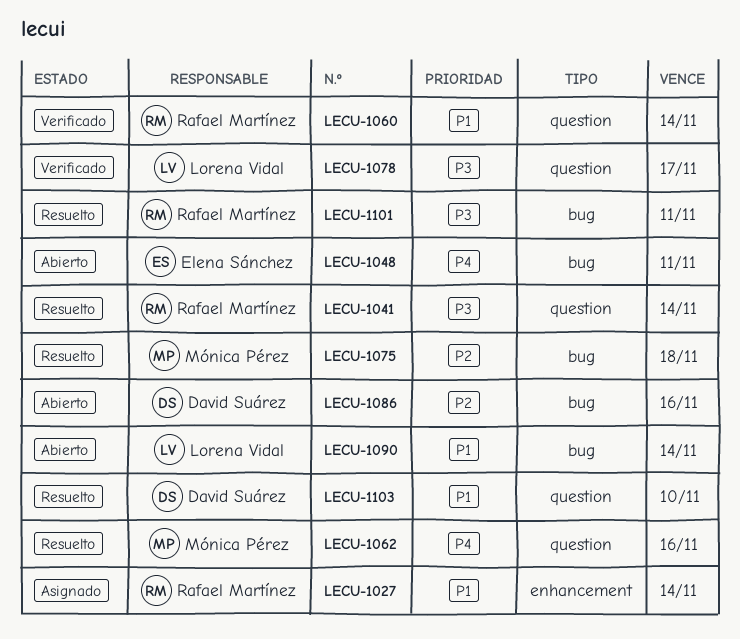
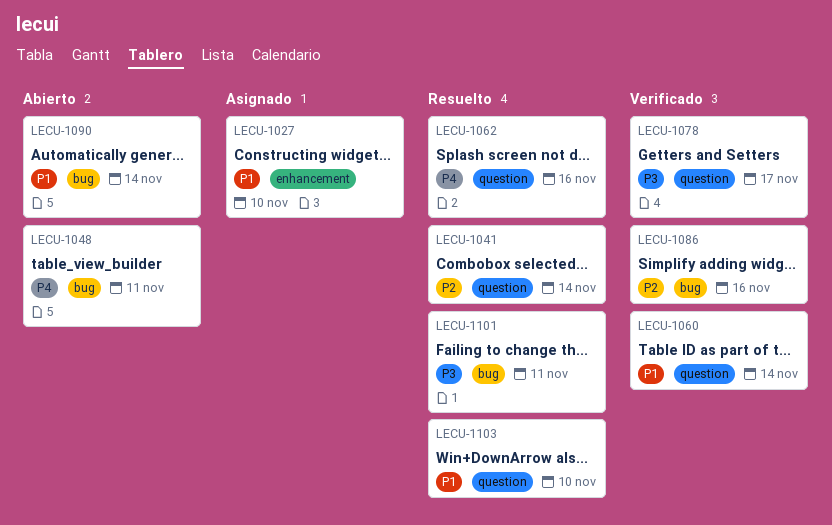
LECU-1027, due: Nov 14 -> Nov 10
LECU-1041, priority: P3 -> P2
LECU-1075: present -> none
LECU-1086, status: Abierto -> Verificado

